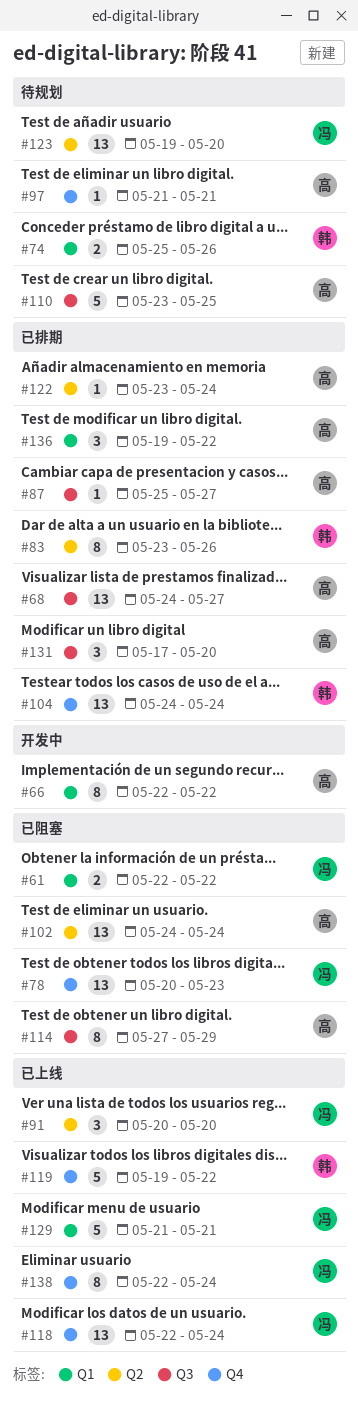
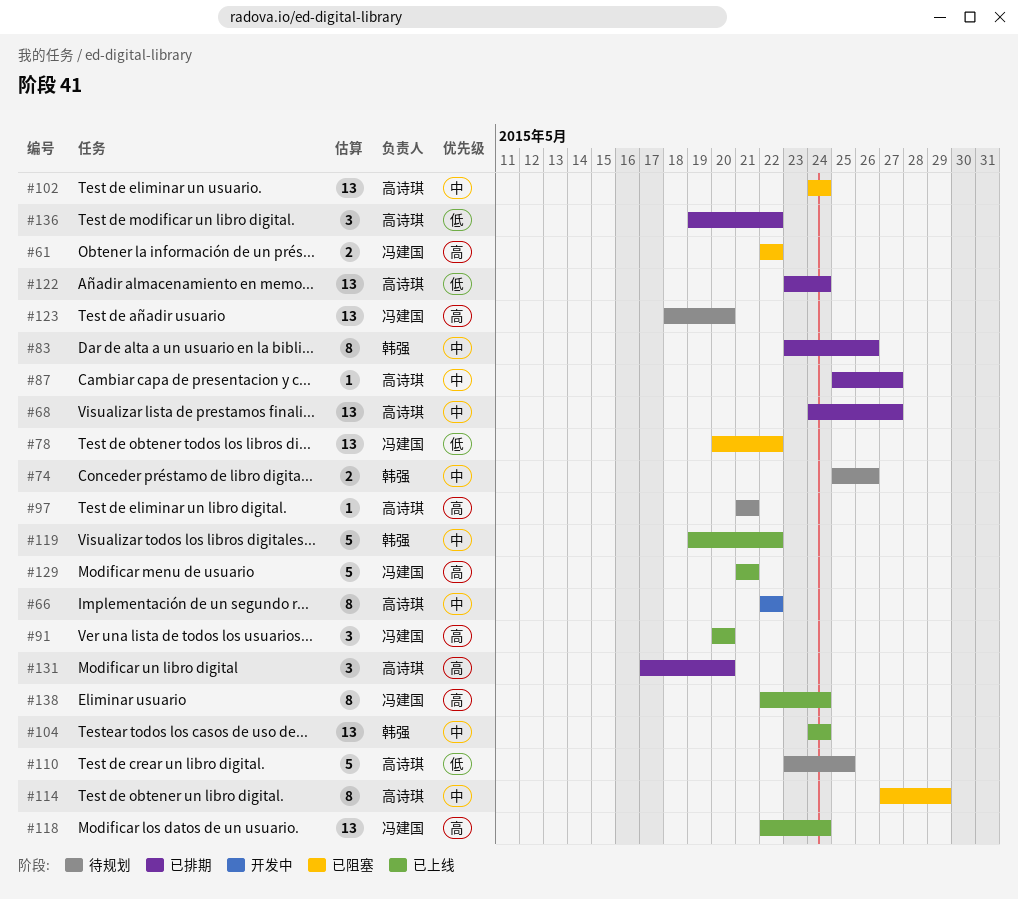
#78, due: May 23 -> May 22
#104, status: 已排期 -> 已上线
#122, estimate: 1 -> 13
#123, start: May 19 -> May 18

